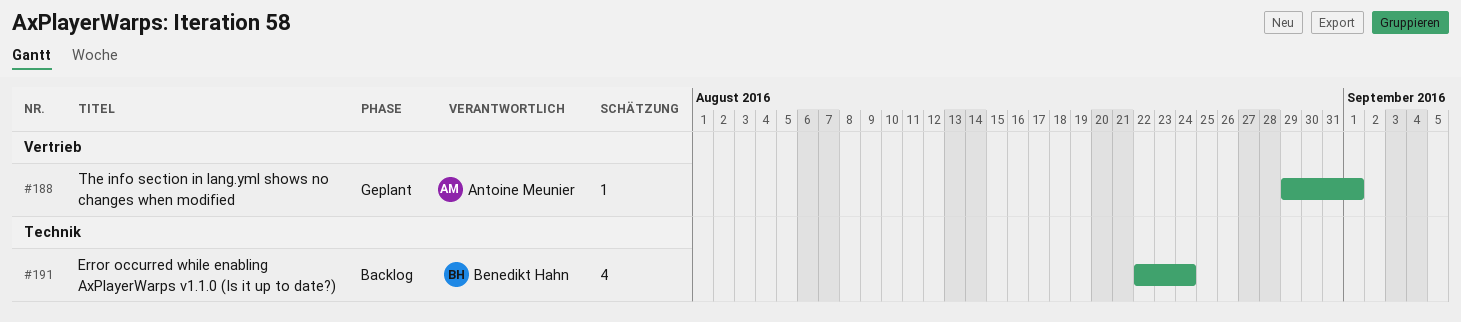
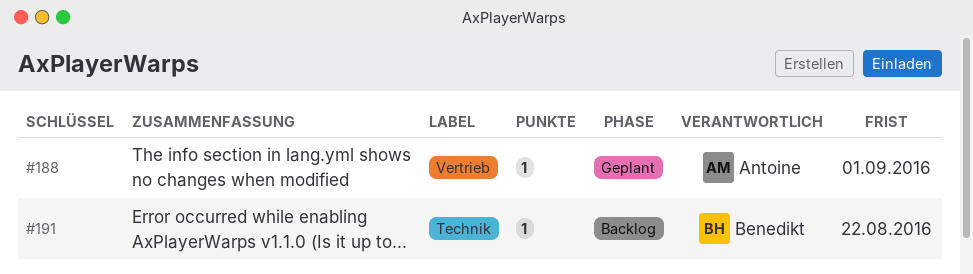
#191, estimate: 4 -> 1
#191, due: Aug 24 -> Aug 22

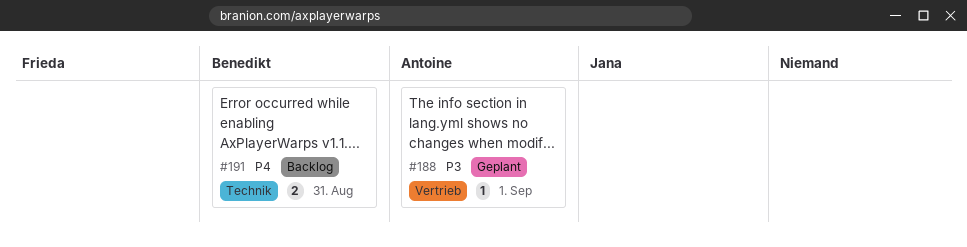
#191, estimate: 1 -> 2
#191, due: Aug 22 -> Aug 31

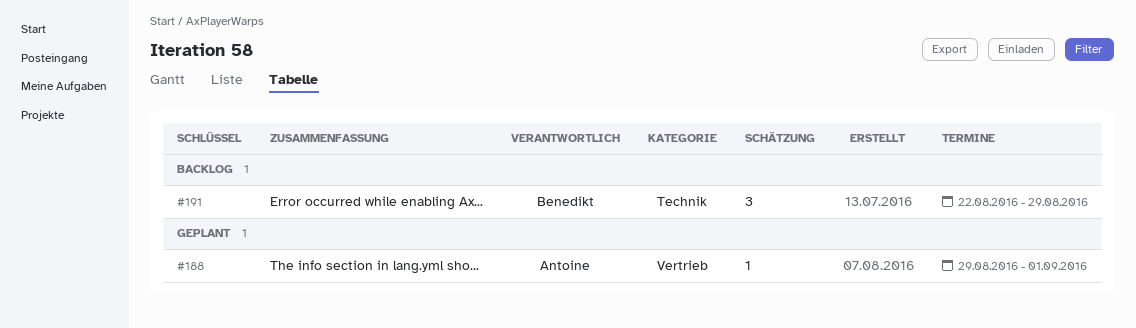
#191, estimate: 2 -> 3
#191, due: Aug 31 -> Aug 29

